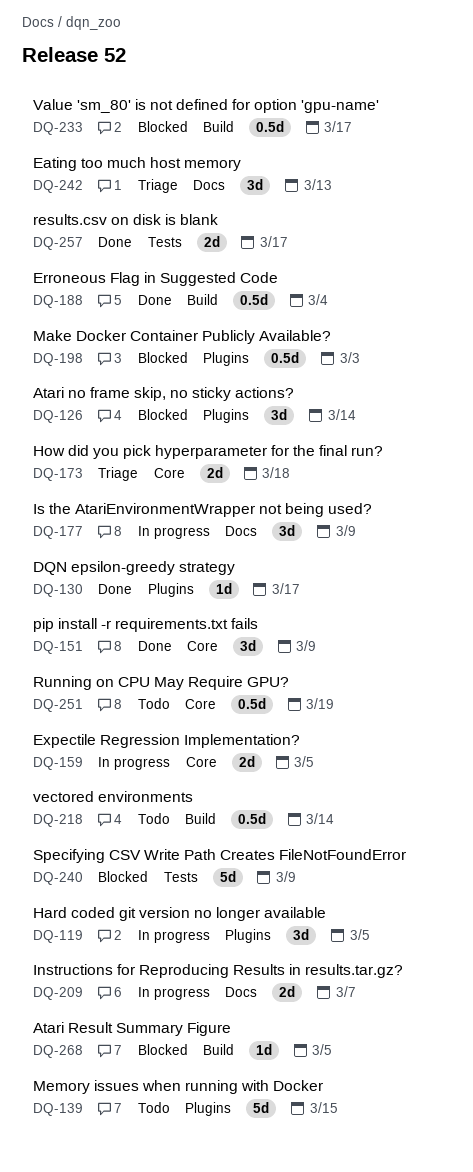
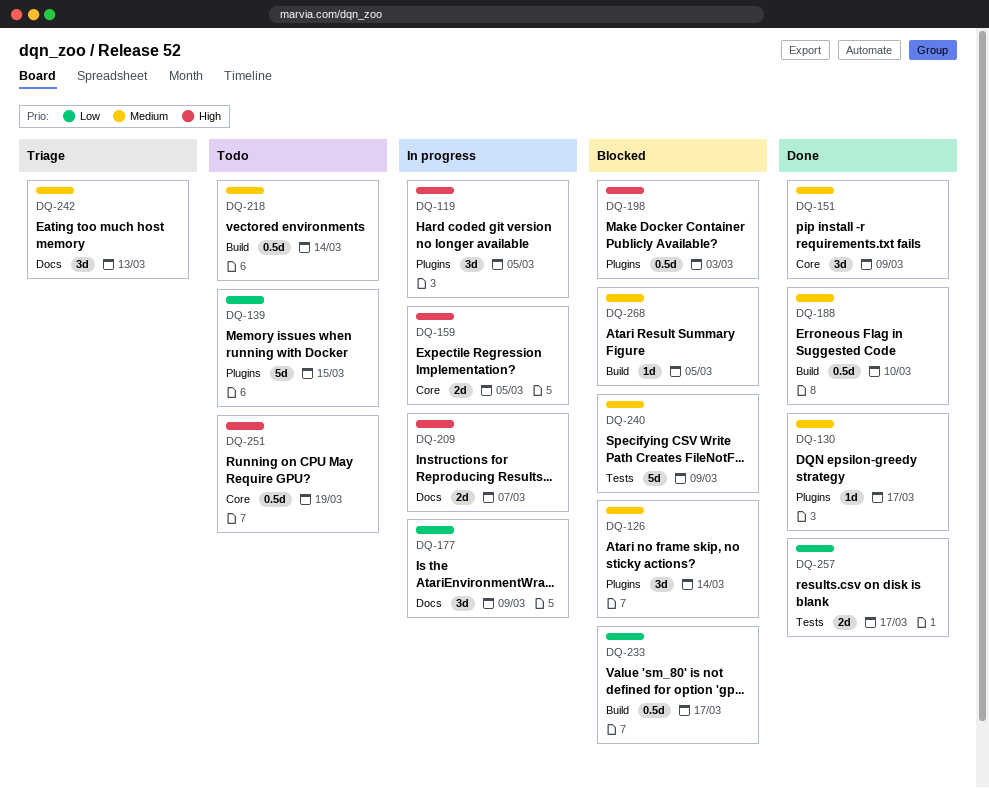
DQ-173: present -> none
DQ-188, due: Mar 4 -> Mar 10

